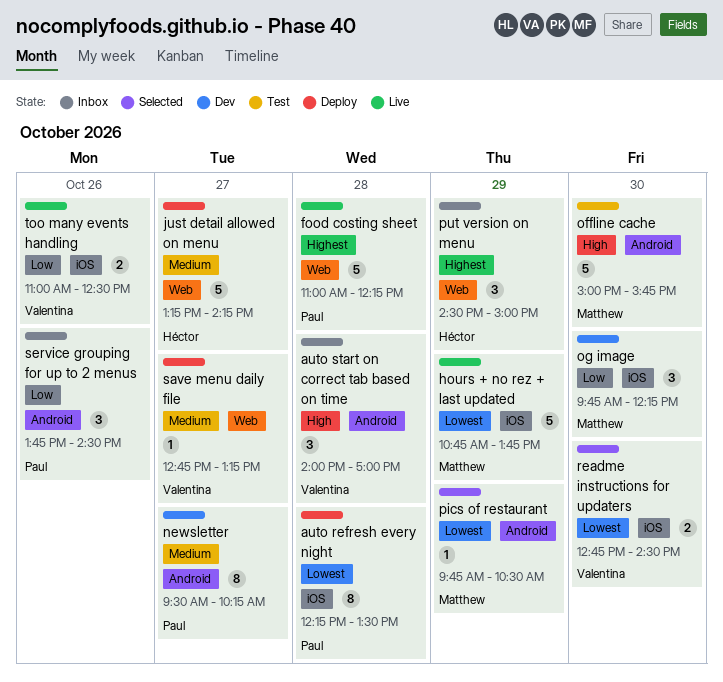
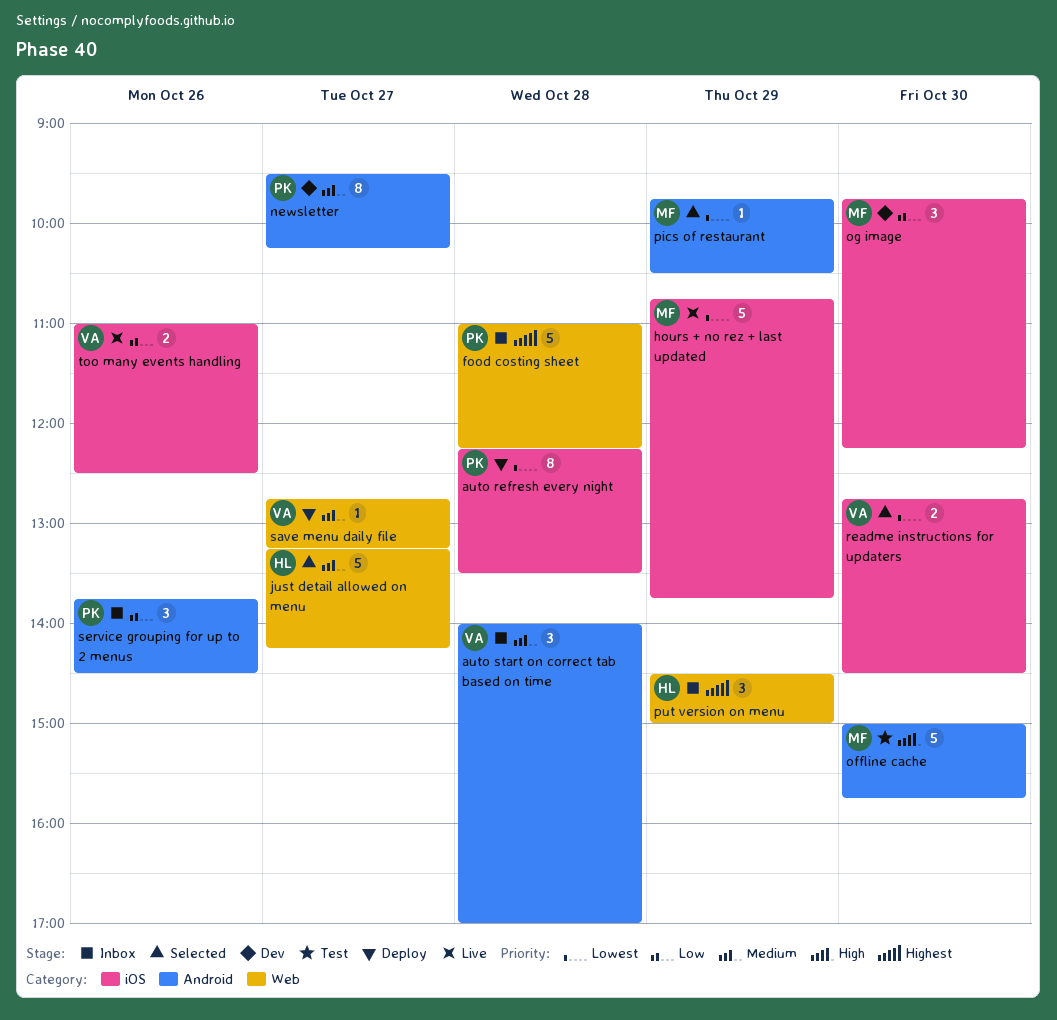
auto start on correct tab based on time, priority: High -> Medium
food costing sheet, status: Live -> Inbox
just detail allowed on menu, status: Deploy -> Selected

